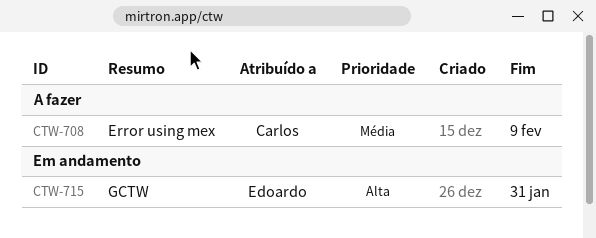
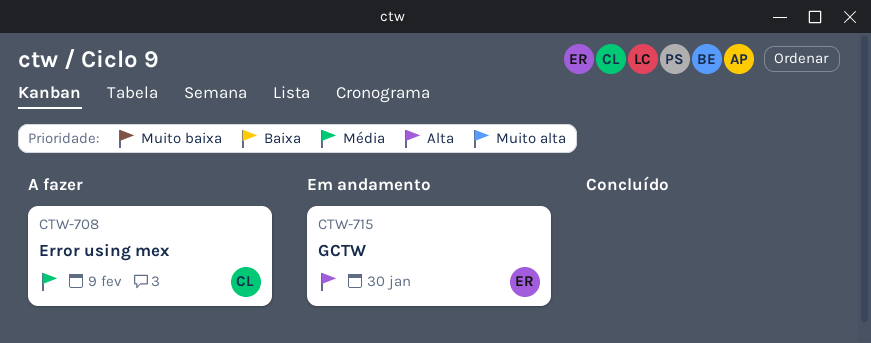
CTW-715, due: Jan 31 -> Jan 30

